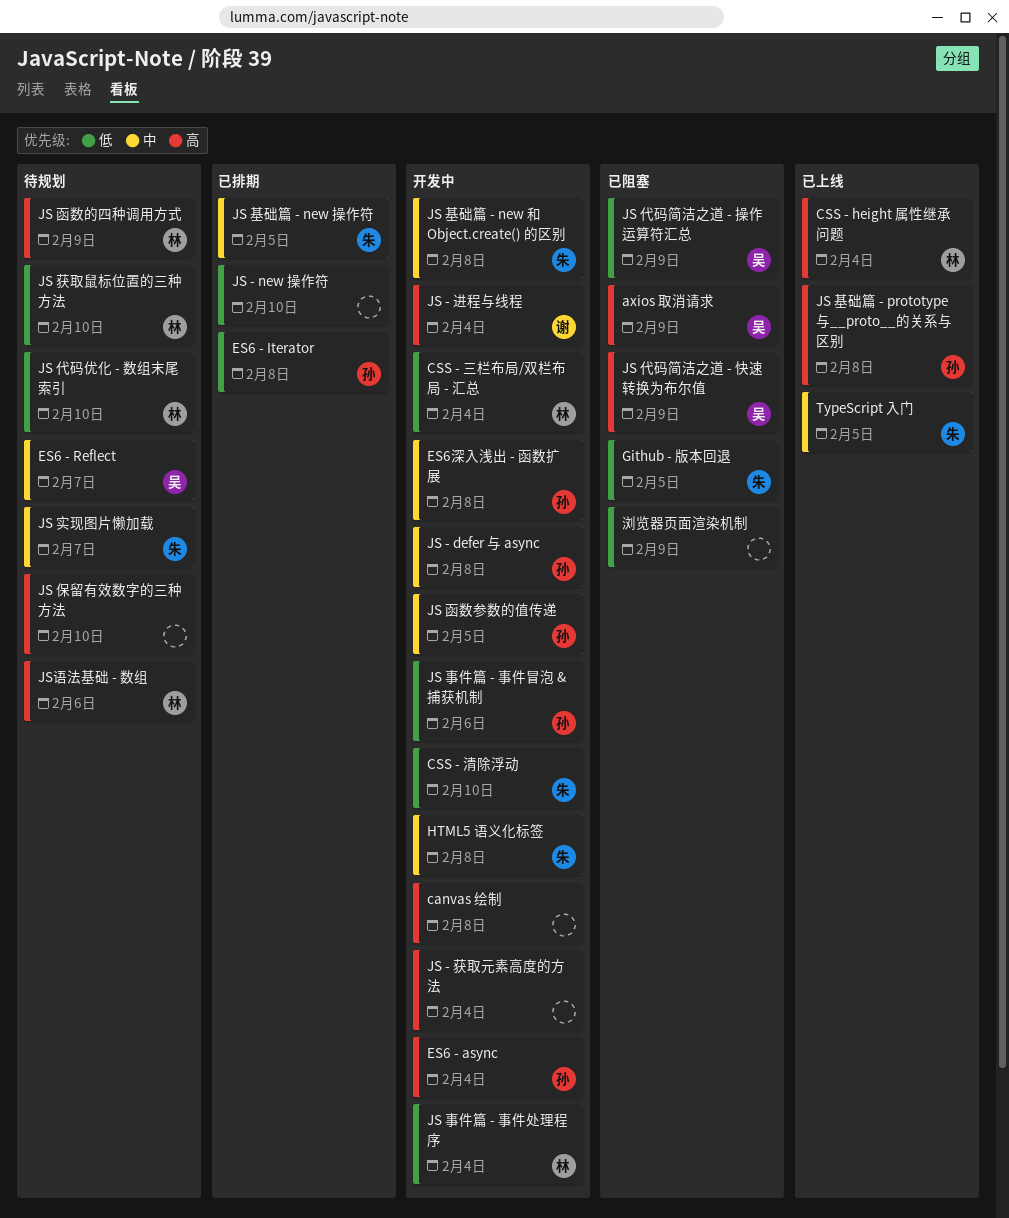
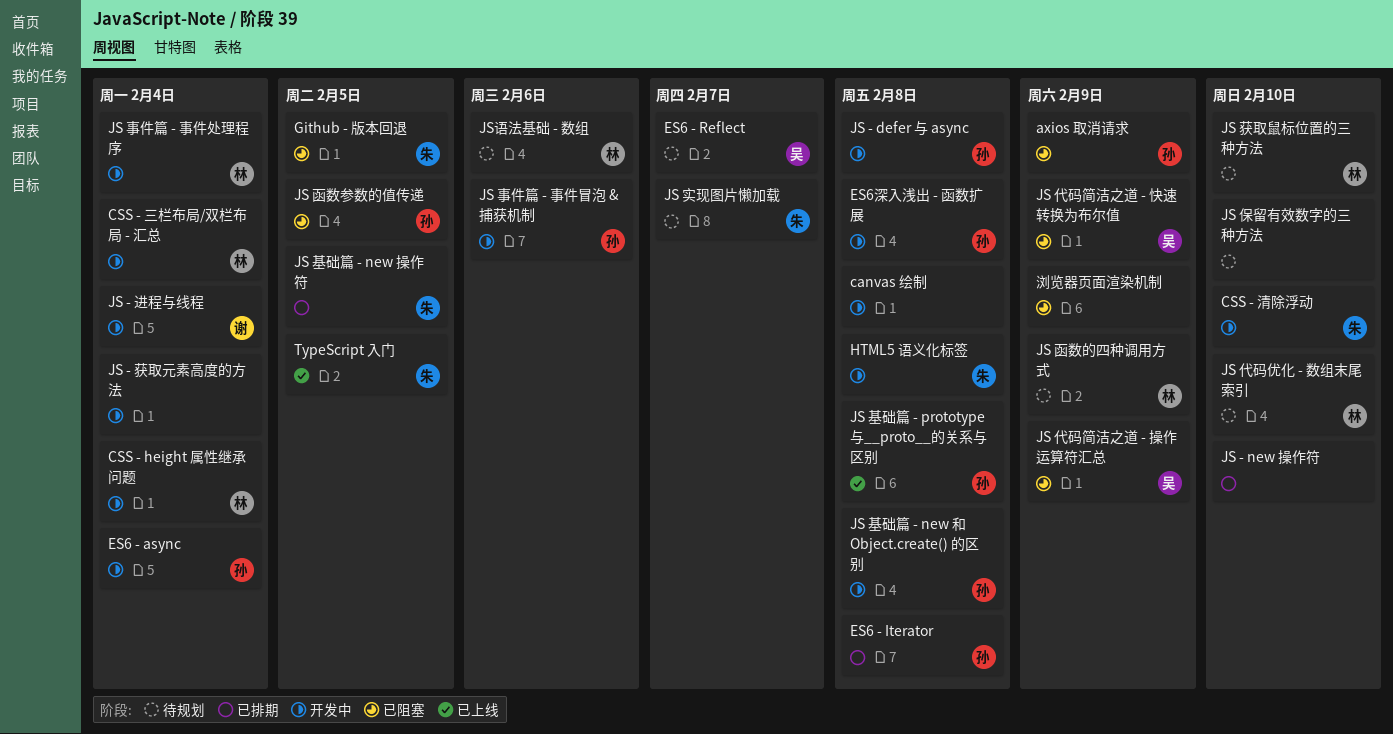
axios 取消请求, owner: 吴 -> 孙
CSS - height 属性继承问题, status: 已上线 -> 开发中
JS 函数参数的值传递, status: 开发中 -> 已阻塞
JS 基础篇 - new 和 Object.create() 的区别, owner: 朱 -> 孙

